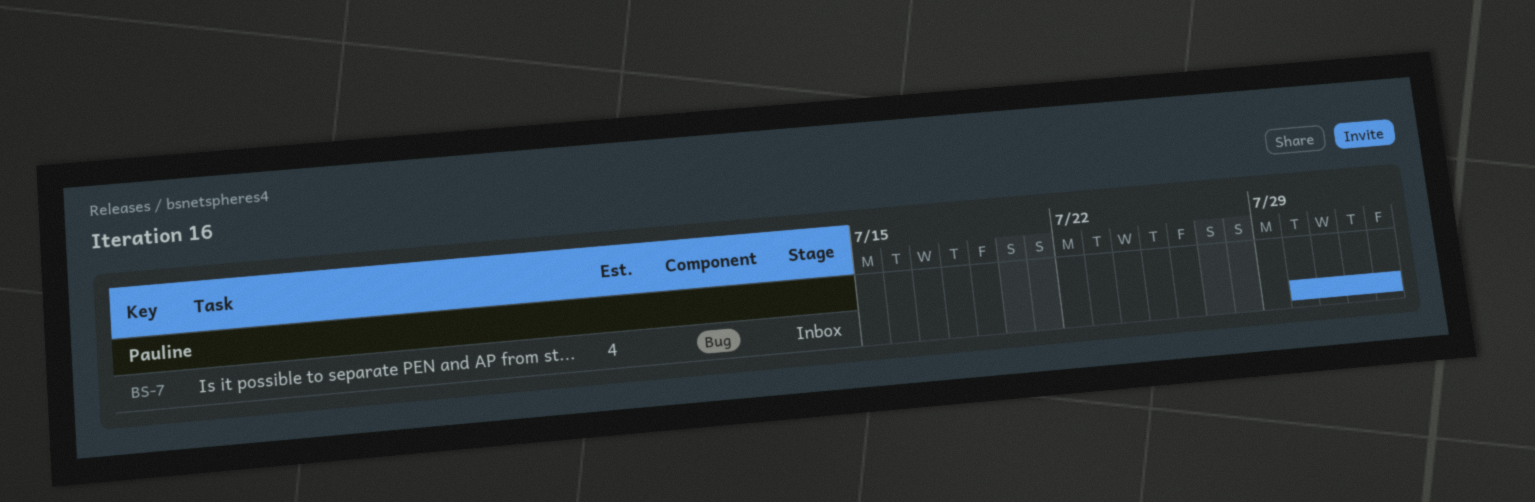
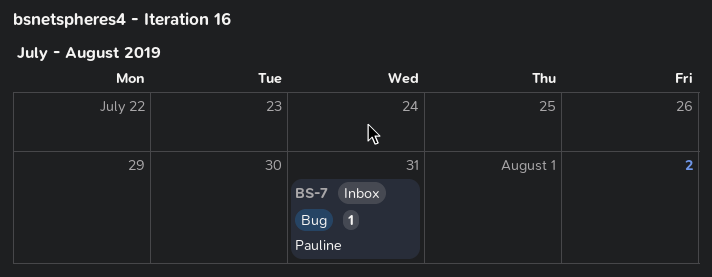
BS-7, estimate: 4 -> 1
BS-7, due: Aug 2 -> Jul 31

